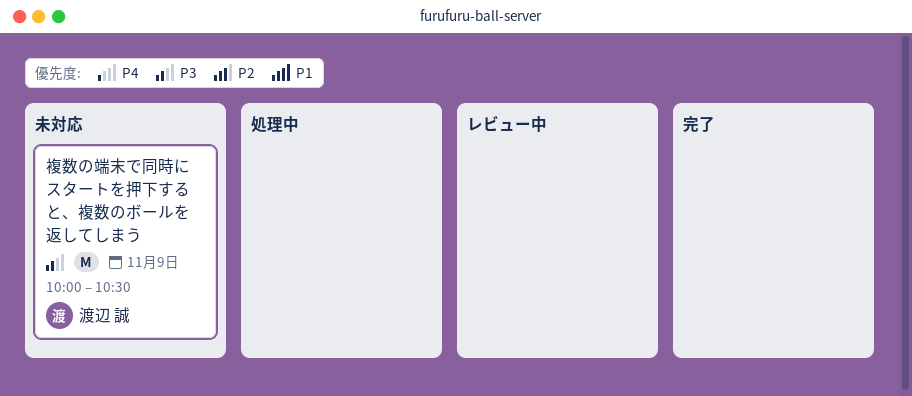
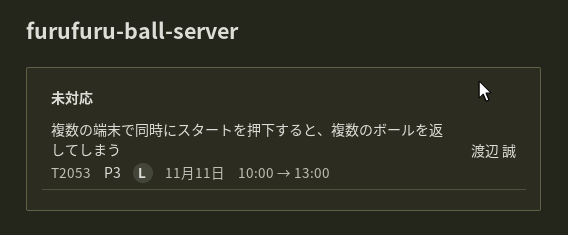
複数の端末で同時にスタートを押下すると、複数のボールを返してしまう, estimate: M -> L
複数の端末で同時にスタートを押下すると、複数のボールを返してしまう, day: Nov 9 -> Nov 11
複数の端末で同時にスタートを押下すると、複数のボールを返してしまう, ends: 10:30 -> 13:00

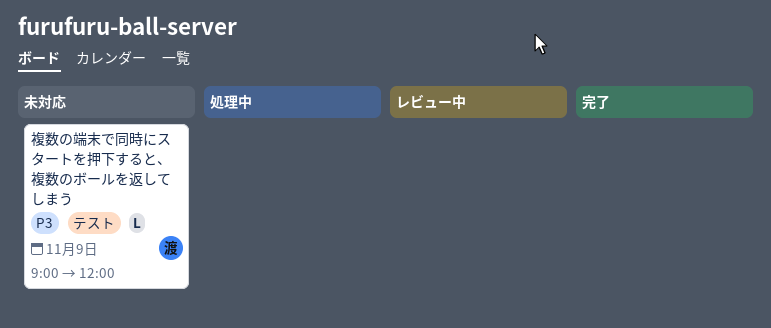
複数の端末で同時にスタートを押下すると、複数のボールを返してしまう, day: Nov 11 -> Nov 9
複数の端末で同時にスタートを押下すると、複数のボールを返してしまう, begins: 10:00 -> 09:00
複数の端末で同時にスタートを押下すると、複数のボールを返してしまう, ends: 13:00 -> 12:00

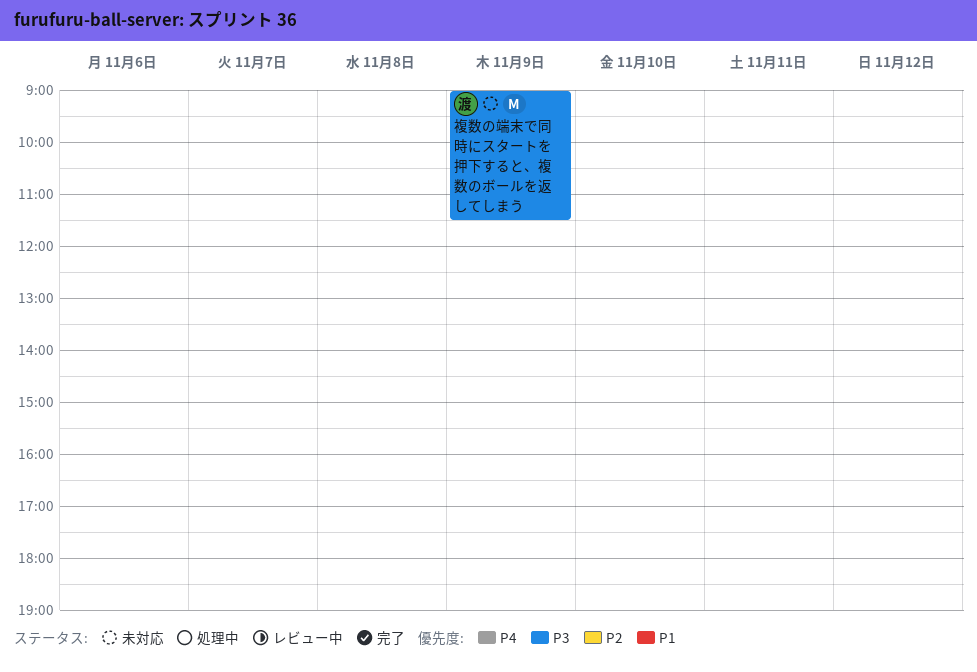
複数の端末で同時にスタートを押下すると、複数のボールを返してしまう, estimate: L -> M
複数の端末で同時にスタートを押下すると、複数のボールを返してしまう, ends: 12:00 -> 11:30

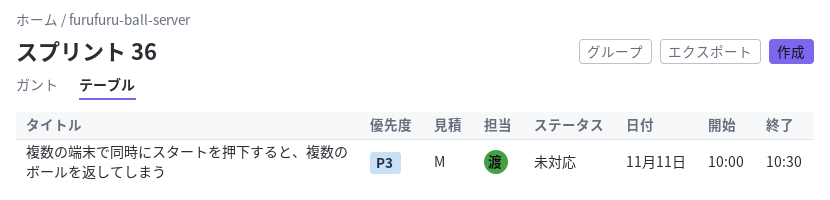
複数の端末で同時にスタートを押下すると、複数のボールを返してしまう, day: Nov 9 -> Nov 11
複数の端末で同時にスタートを押下すると、複数のボールを返してしまう, begins: 09:00 -> 10:00
複数の端末で同時にスタートを押下すると、複数のボールを返してしまう, ends: 11:30 -> 10:30

